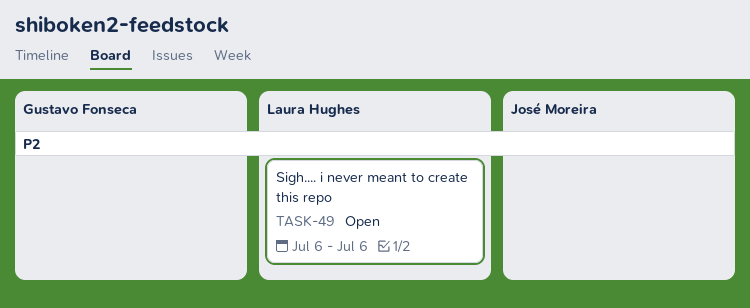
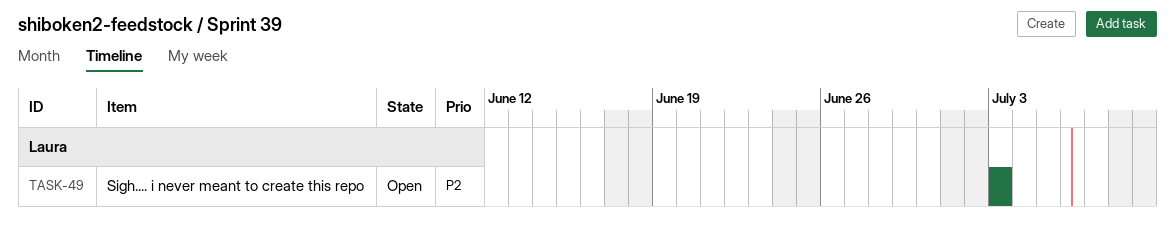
TASK-49, start: Jul 6 -> Jul 3
TASK-49, due: Jul 6 -> Jul 3

